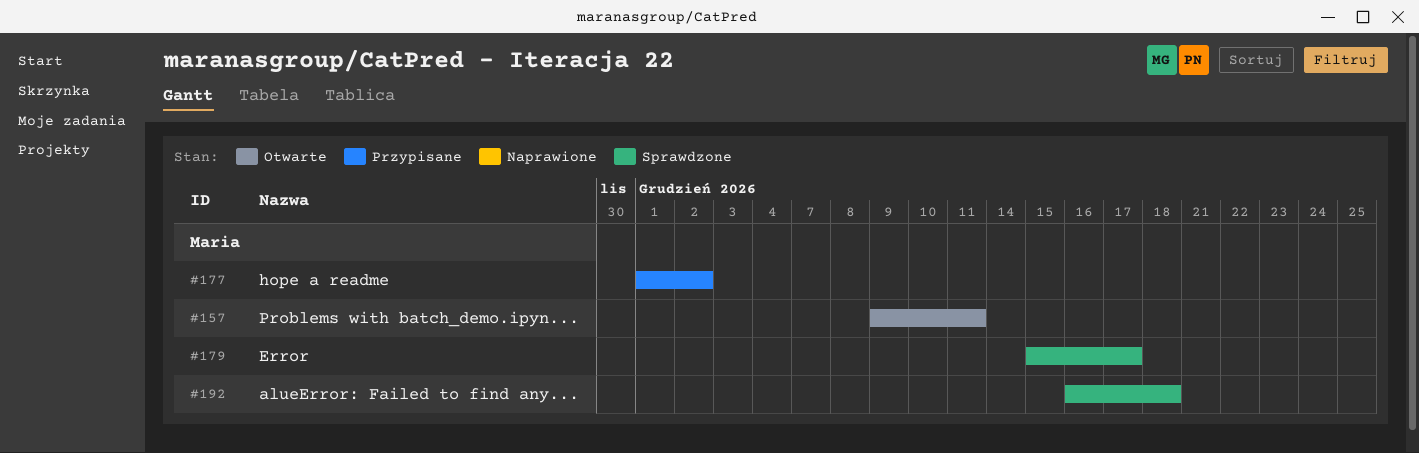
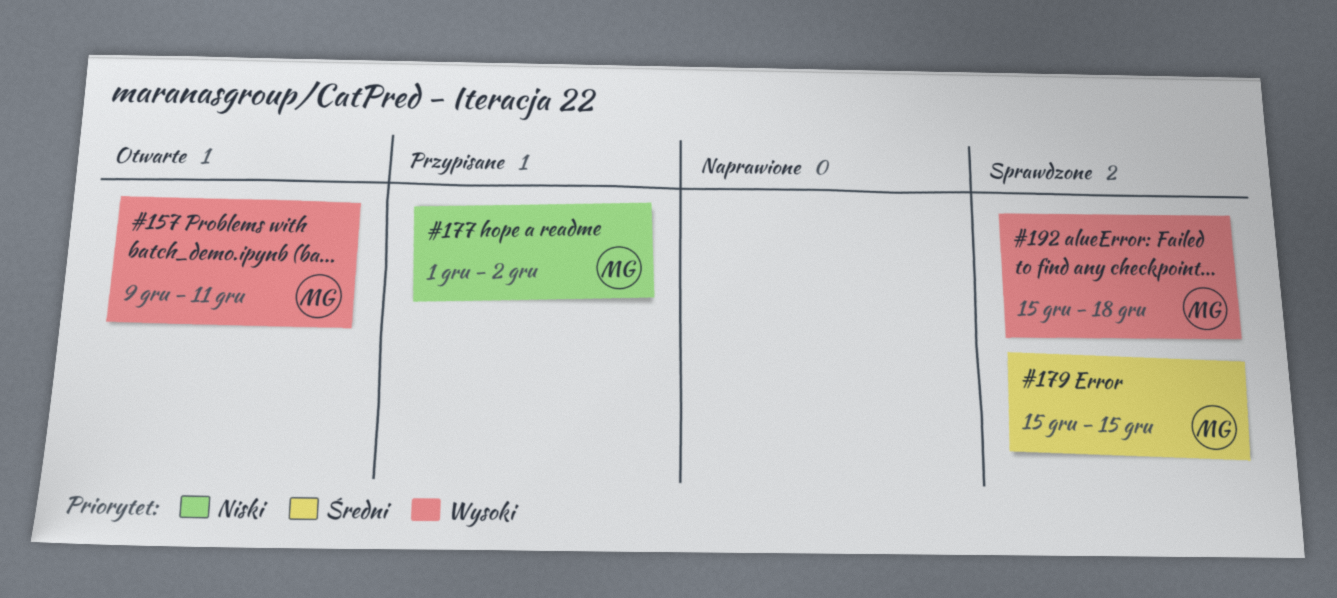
#179, due: Dec 17 -> Dec 15
#192, start: Dec 16 -> Dec 15

